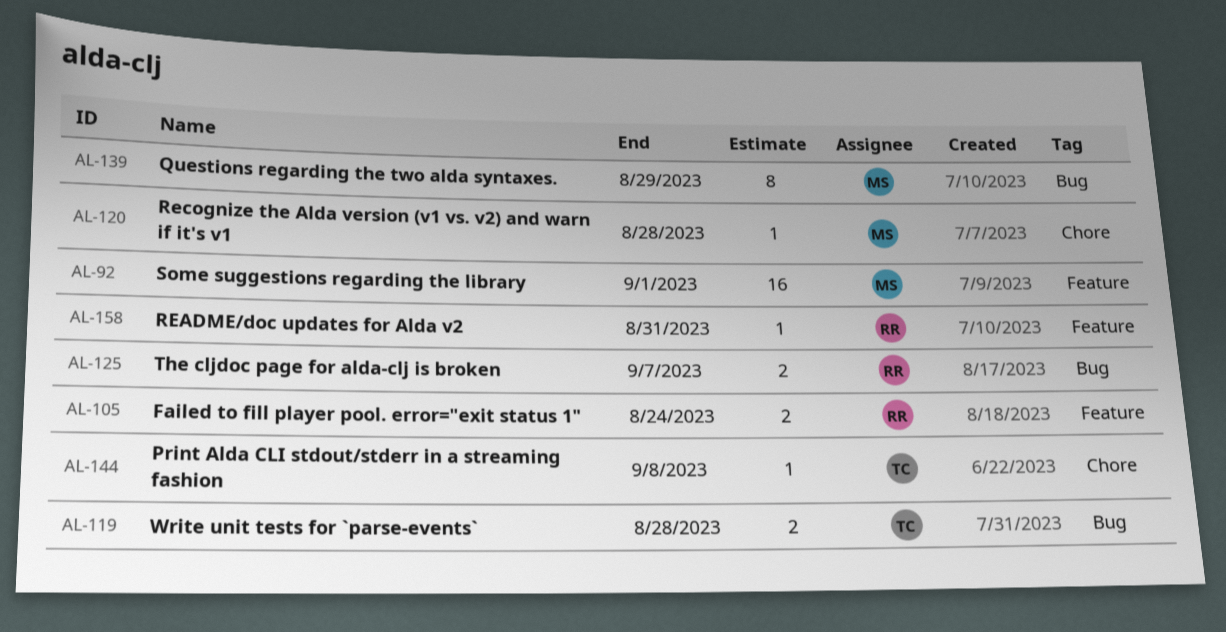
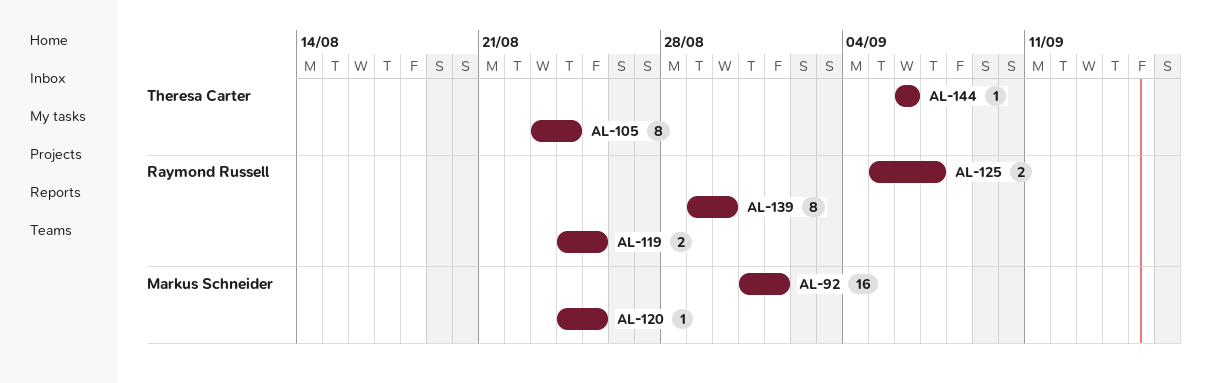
AL-105, owner: Raymond Russell -> Theresa Carter
AL-105, estimate: 2 -> 8
AL-119, owner: Theresa Carter -> Raymond Russell
AL-119, due: Aug 28 -> Aug 25
AL-120, due: Aug 28 -> Aug 25
AL-139, owner: Markus Schneider -> Raymond Russell
AL-139, due: Aug 29 -> Aug 30
AL-144, due: Sep 8 -> Sep 6
AL-158: present -> none

